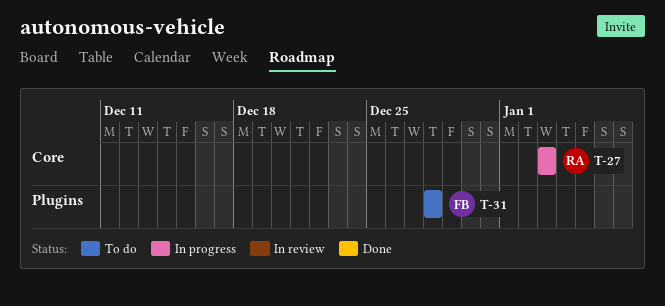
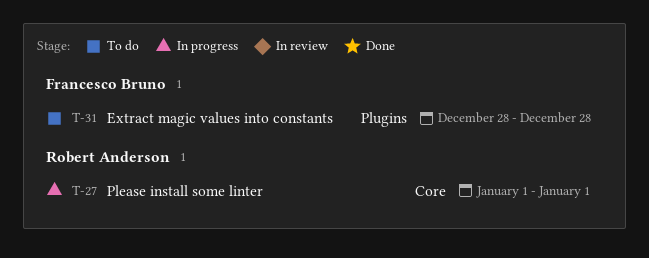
T-27, start: Jan 3 -> Jan 1
T-27, due: Jan 3 -> Jan 1

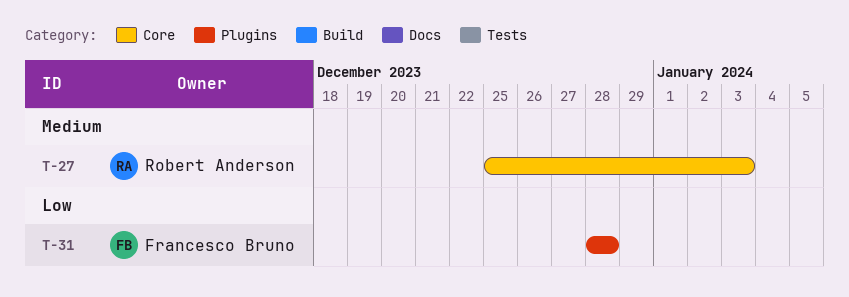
T-27, start: Jan 1 -> Dec 25
T-27, due: Jan 1 -> Jan 3

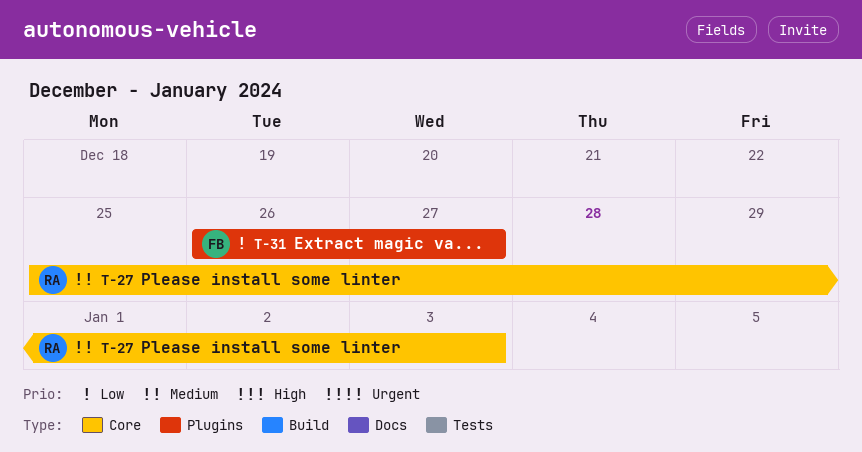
T-31, start: Dec 28 -> Dec 26
T-31, due: Dec 28 -> Dec 27

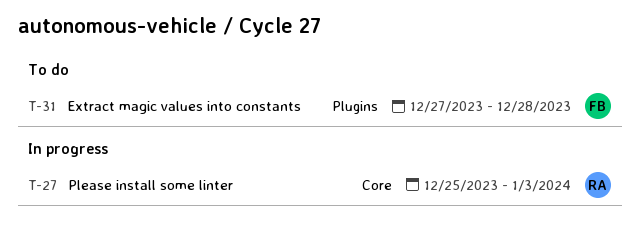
T-31, start: Dec 26 -> Dec 27
T-31, due: Dec 27 -> Dec 28

